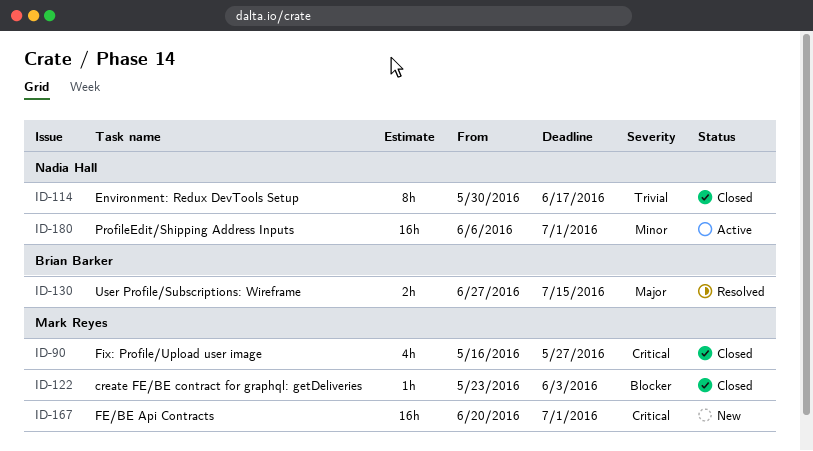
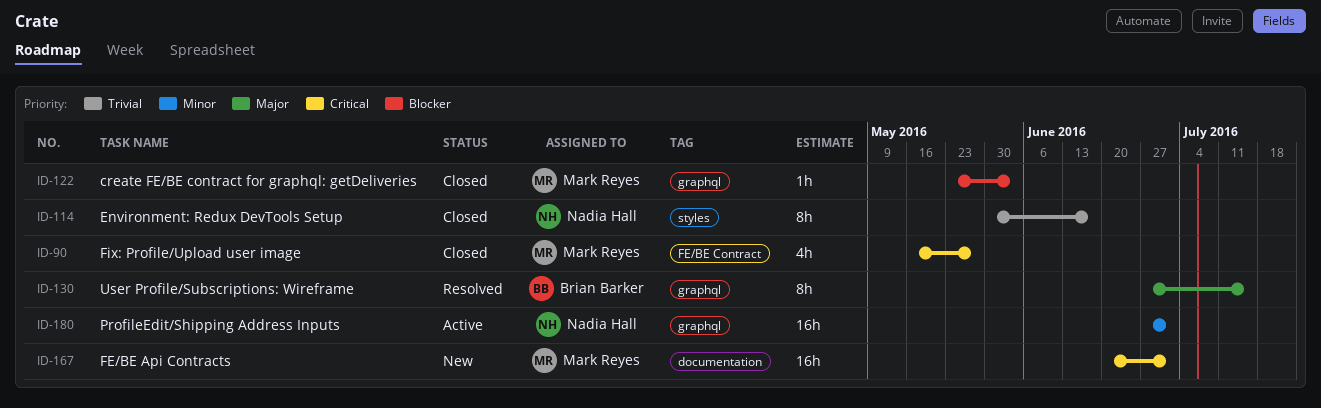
ID-130, estimate: 2h -> 8h
ID-180, start: Jun 6 -> Jun 27

